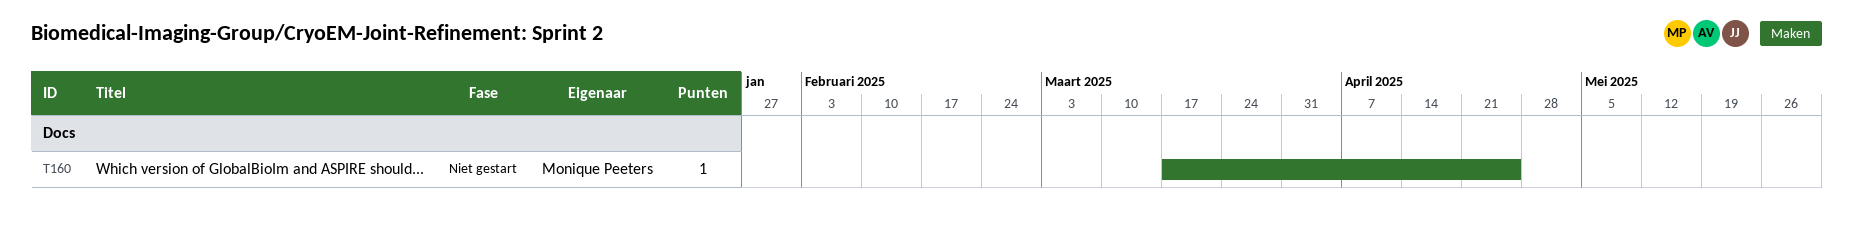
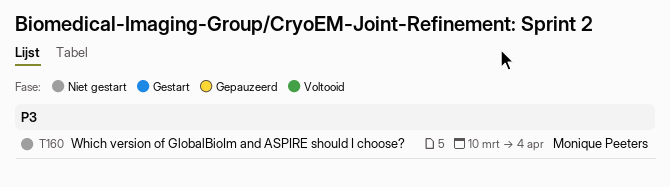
T160, start: Mar 17 -> Mar 10
T160, due: Apr 25 -> Apr 4

